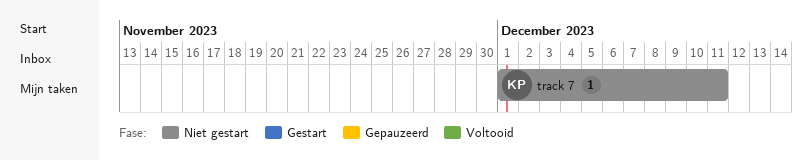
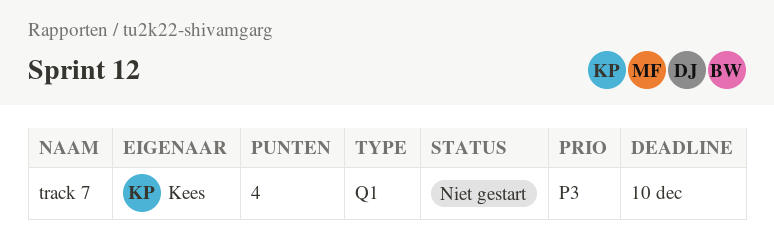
track 7, estimate: 1 -> 4
track 7, due: Dec 11 -> Dec 10

